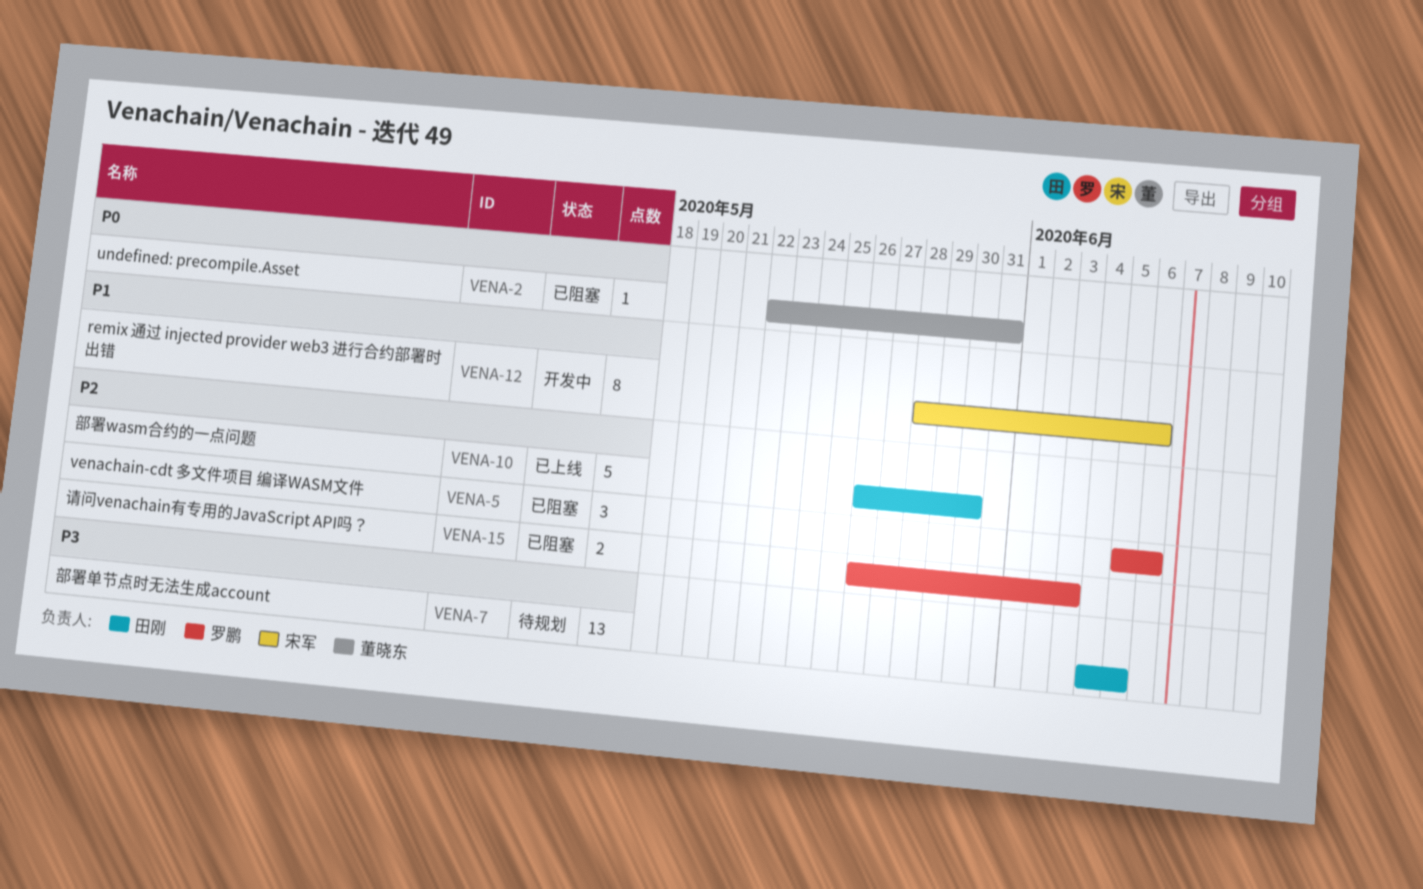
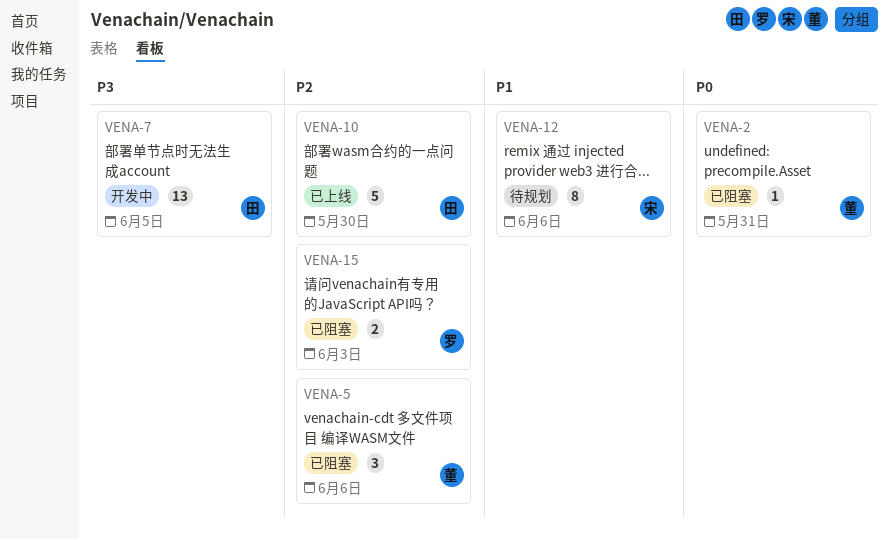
VENA-5, owner: 罗鹏 -> 董晓东
VENA-7, status: 待规划 -> 开发中
VENA-12, status: 开发中 -> 待规划

